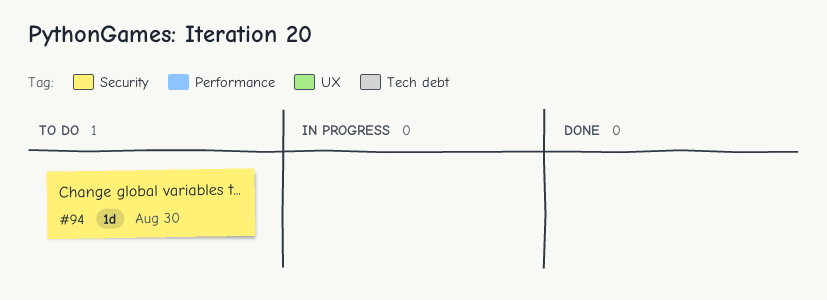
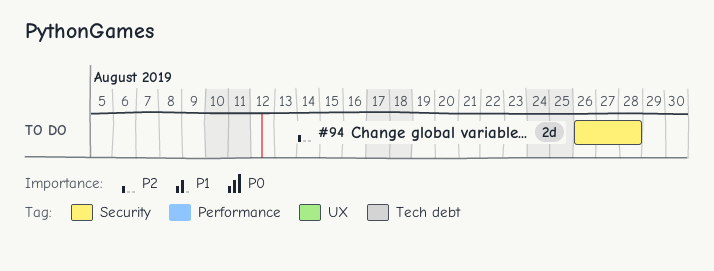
#94, estimate: 1d -> 2d
#94, due: Aug 30 -> Aug 28

